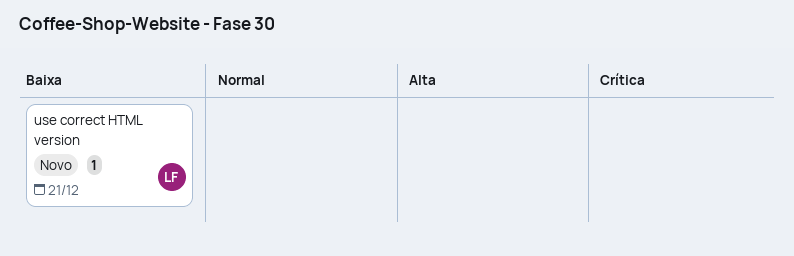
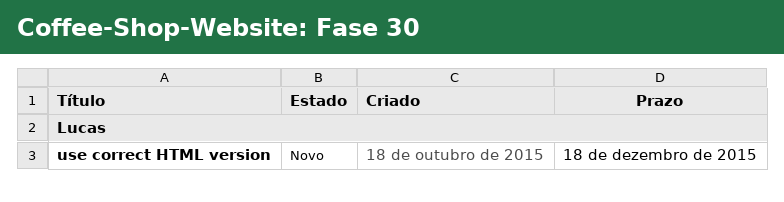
use correct HTML version, due: Dec 21 -> Dec 18

